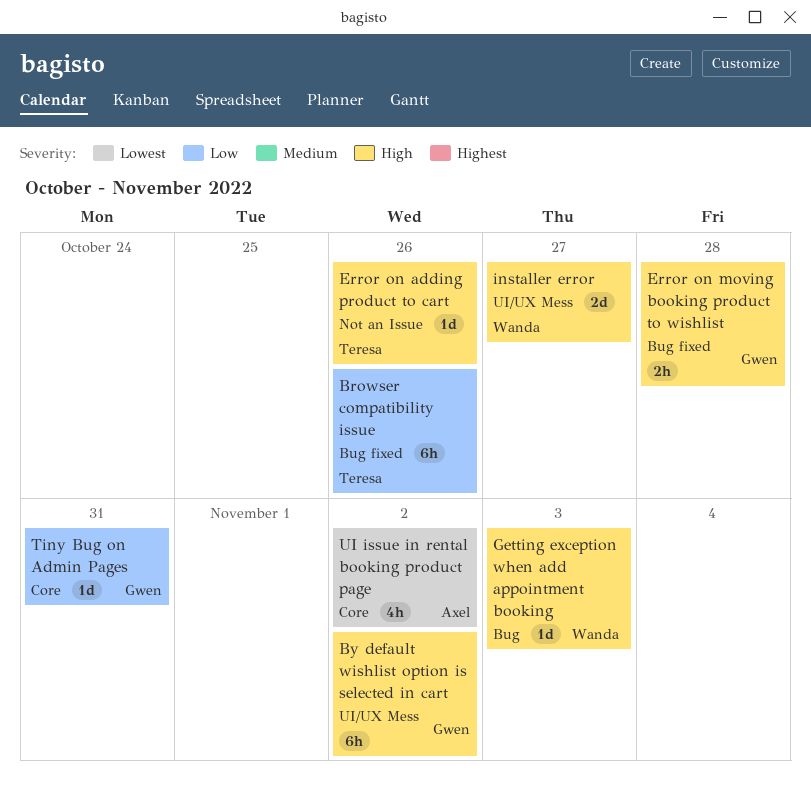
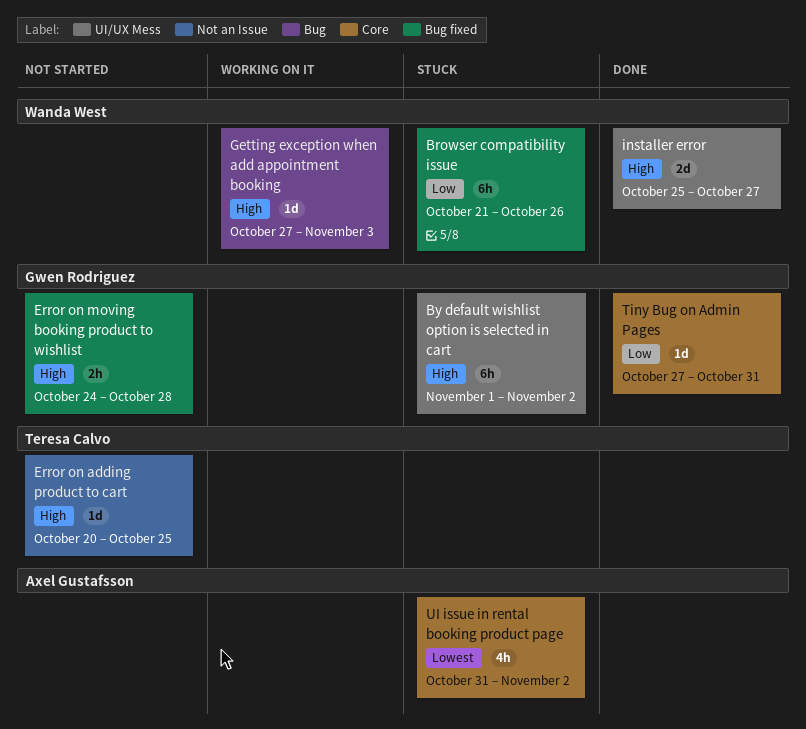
Browser compatibility issue, owner: Teresa Calvo -> Wanda West
Error on adding product to cart, due: Oct 26 -> Oct 25

